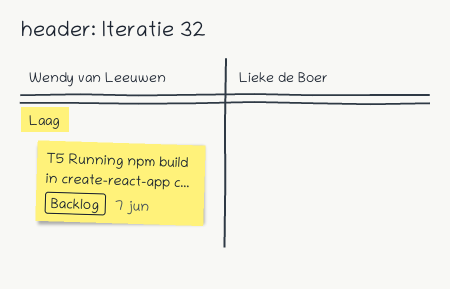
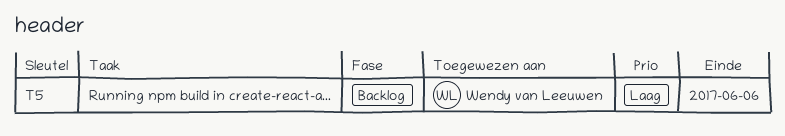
T5, due: Jun 7 -> Jun 6

